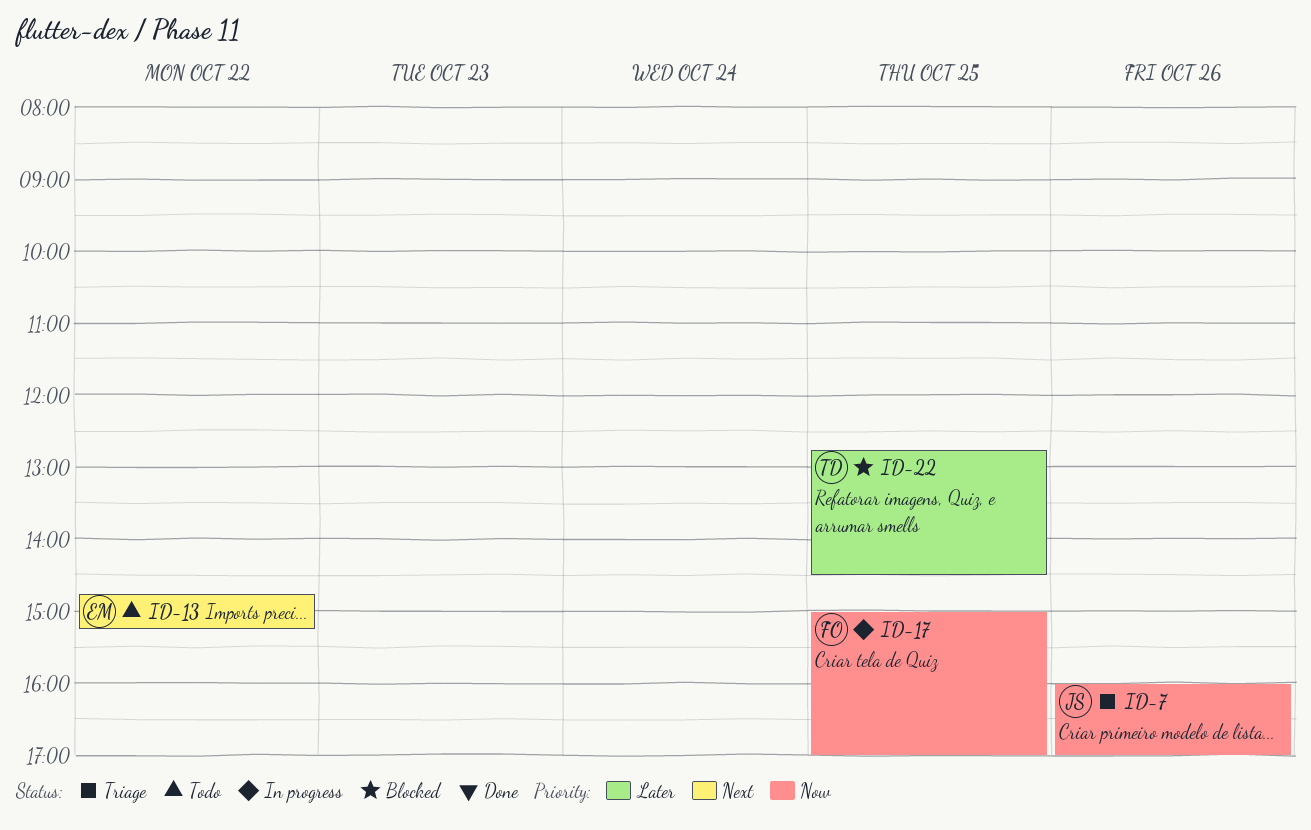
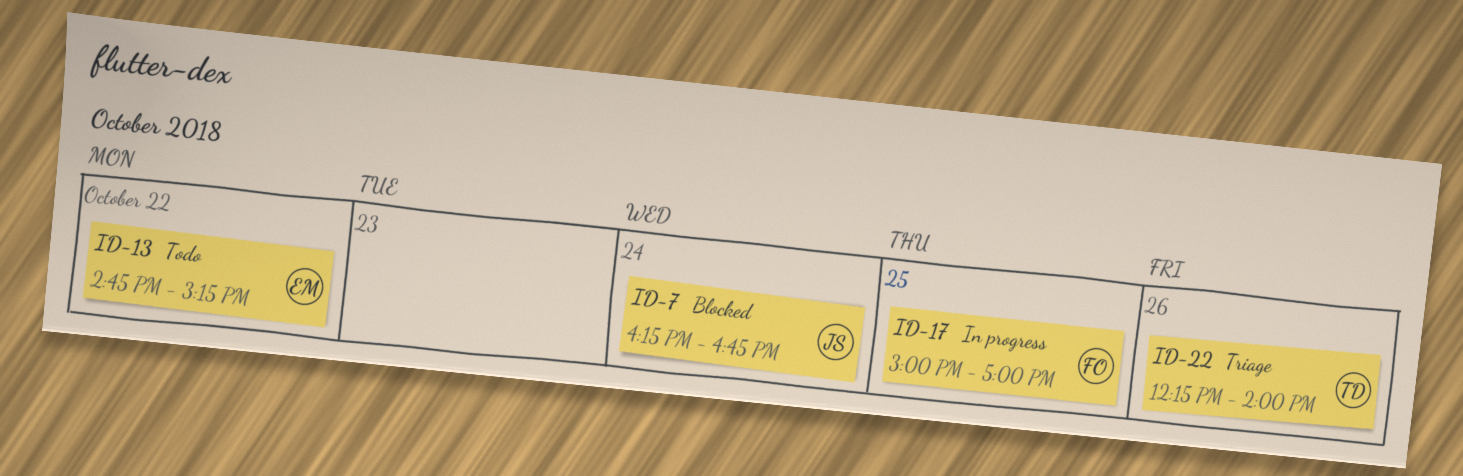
ID-7, status: Triage -> Blocked
ID-7, day: Oct 26 -> Oct 24
ID-7, begins: 16:00 -> 16:15
ID-7, ends: 17:00 -> 16:45
ID-22, status: Blocked -> Triage
ID-22, day: Oct 25 -> Oct 26
ID-22, begins: 12:45 -> 12:15
ID-22, ends: 14:30 -> 14:00

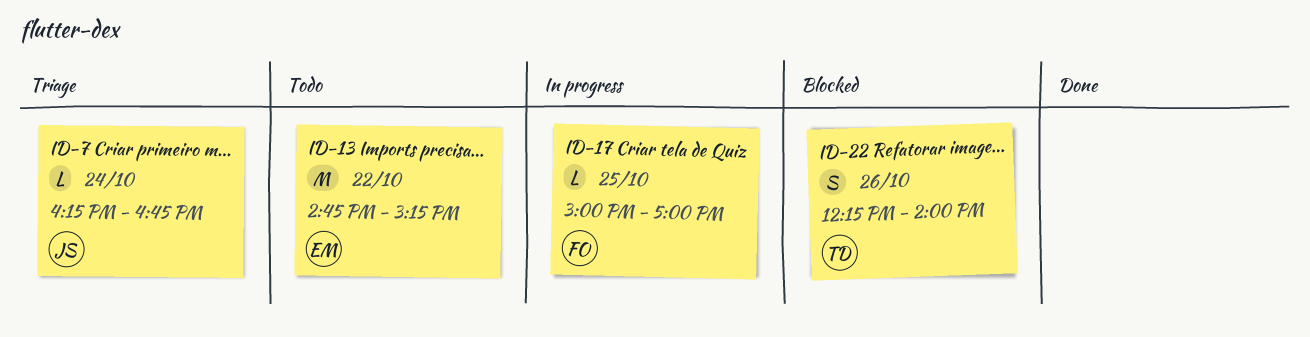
ID-7, status: Blocked -> Triage
ID-22, status: Triage -> Blocked

